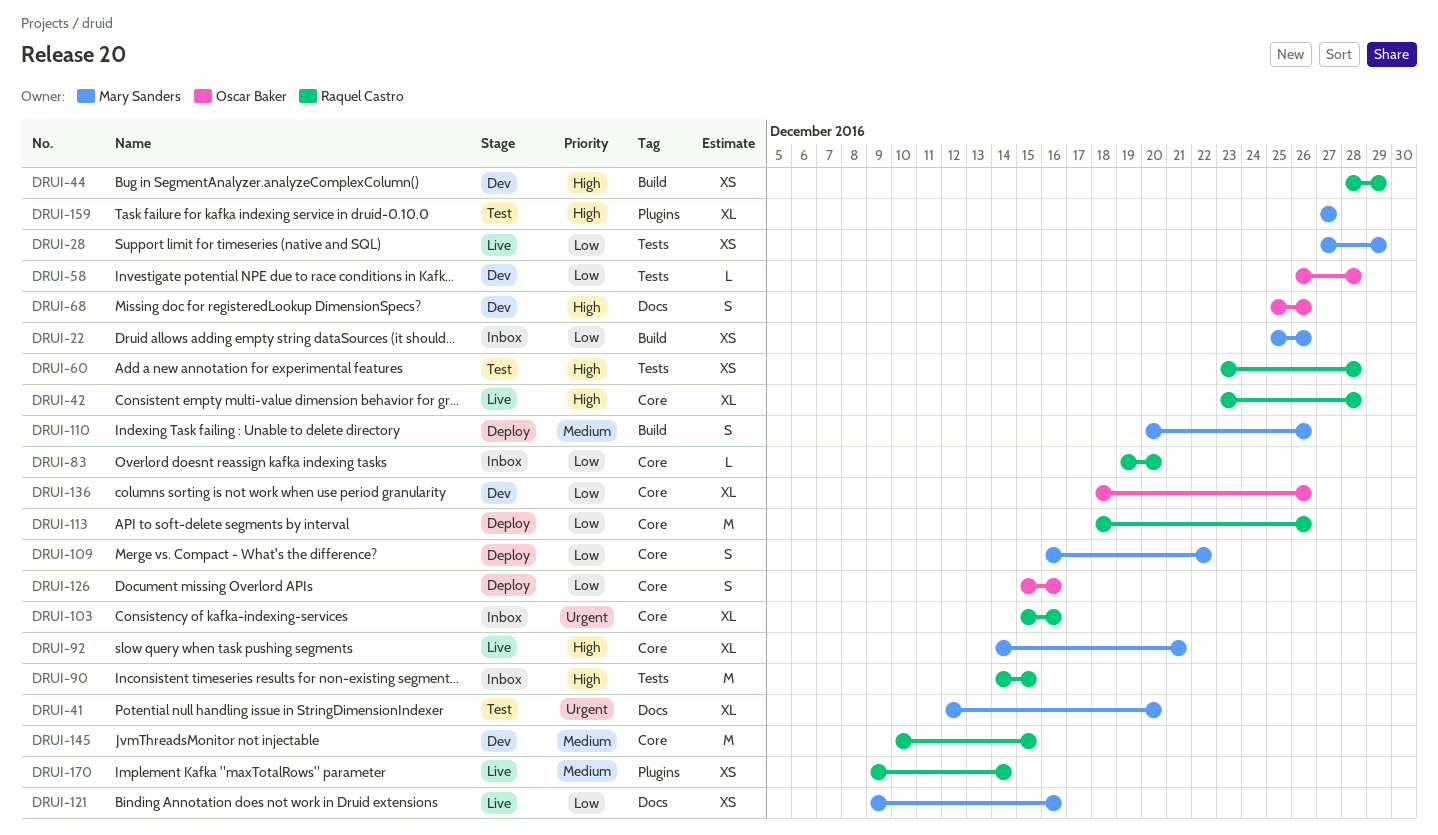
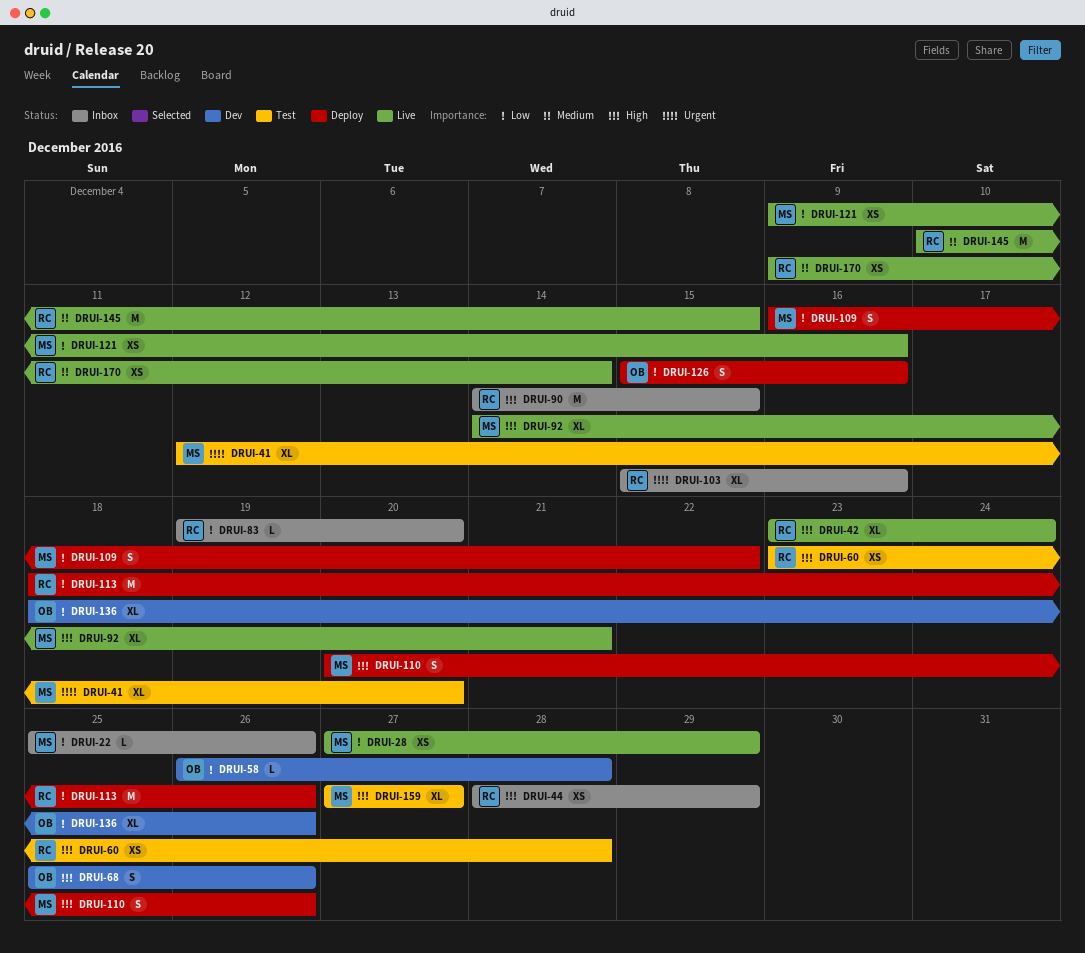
DRUI-22, estimate: XS -> L
DRUI-42, due: Dec 28 -> Dec 24
DRUI-44, status: Dev -> Inbox
DRUI-110, priority: Medium -> High
DRUI-145, status: Dev -> Live

